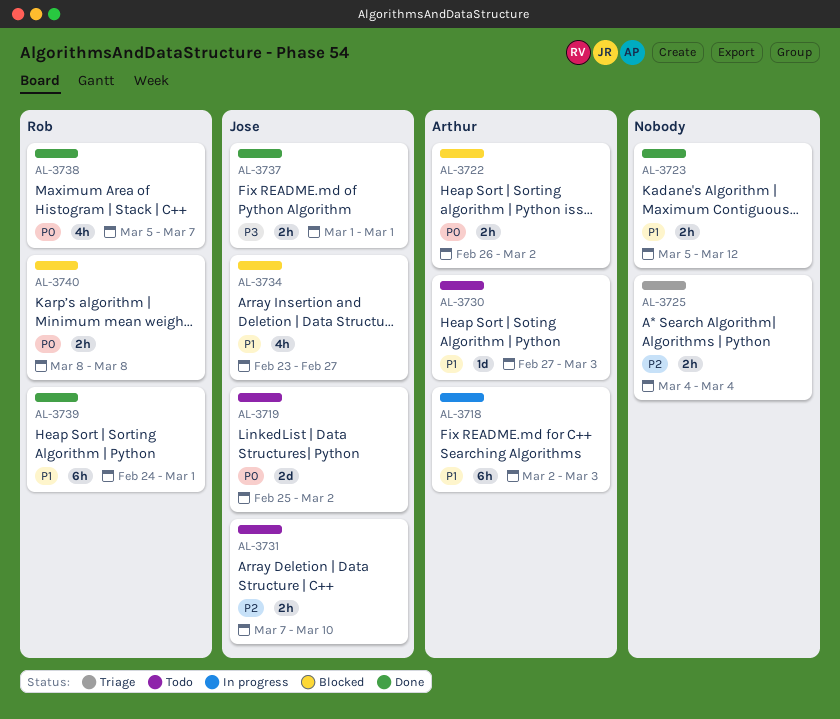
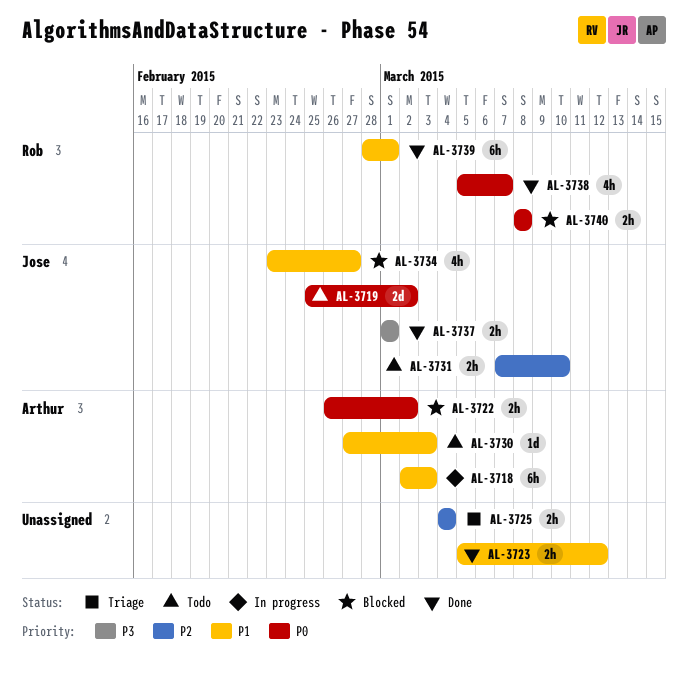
AL-3739, start: Feb 24 -> Feb 28

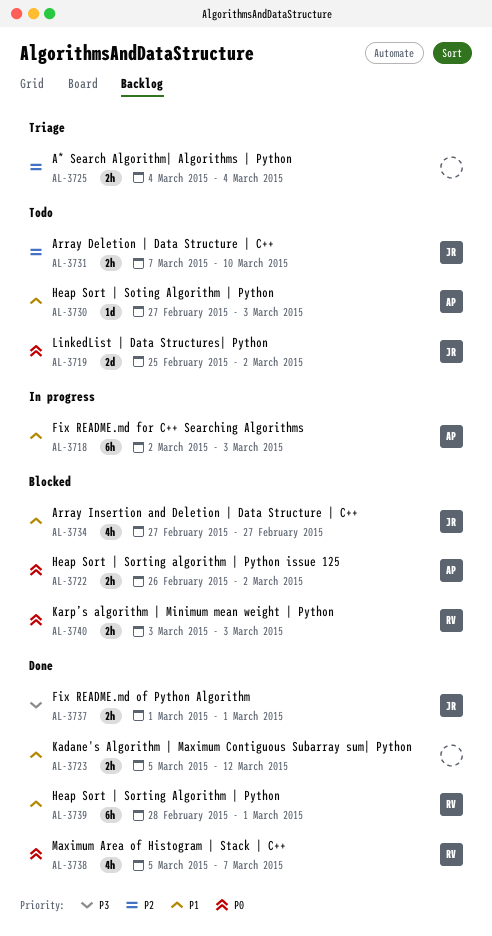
AL-3734, start: Feb 23 -> Feb 27
AL-3740, start: Mar 8 -> Mar 3
AL-3740, due: Mar 8 -> Mar 3

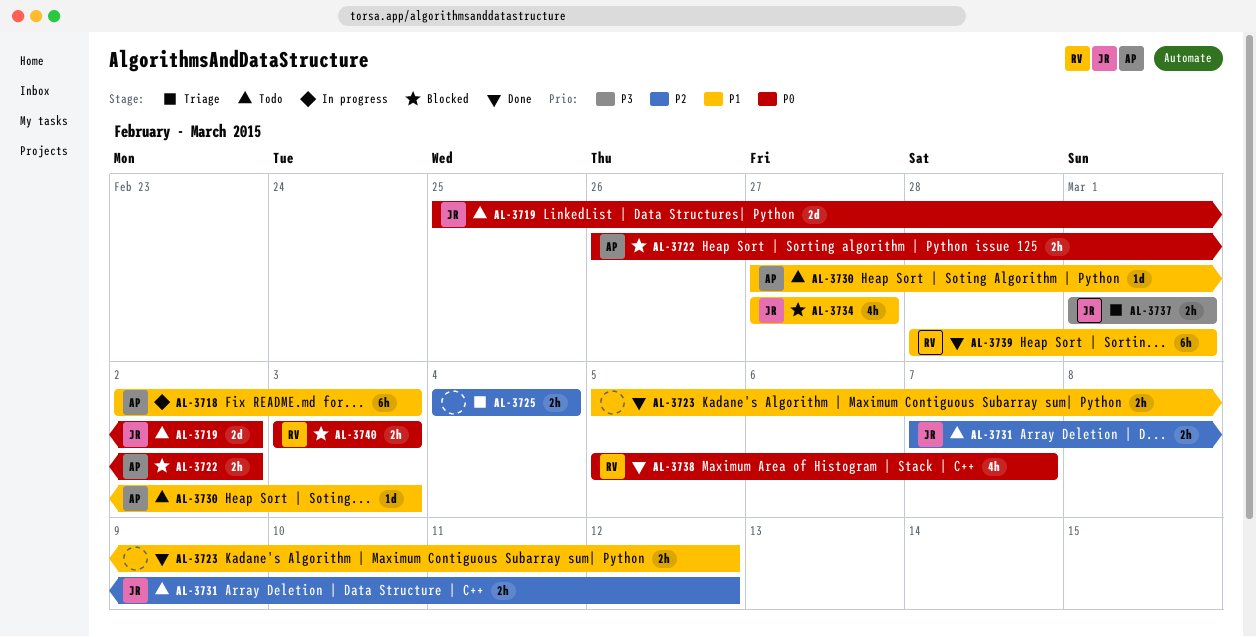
AL-3731, due: Mar 10 -> Mar 12
AL-3737, status: Done -> Triage

